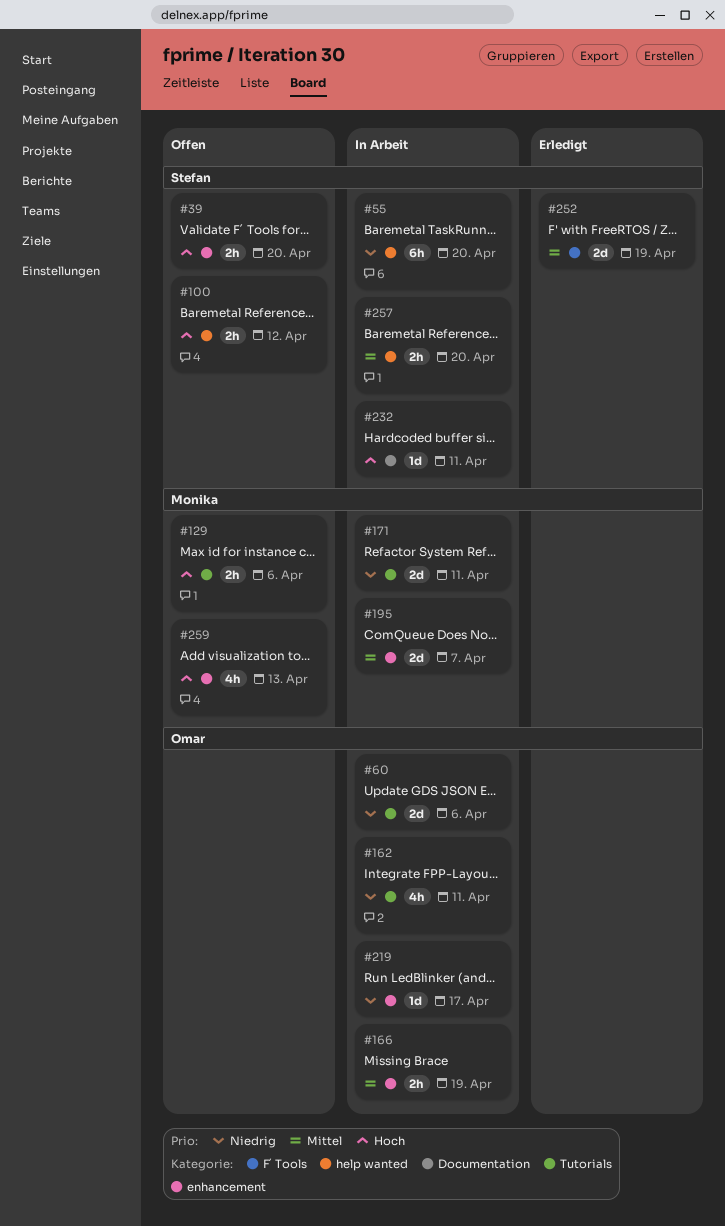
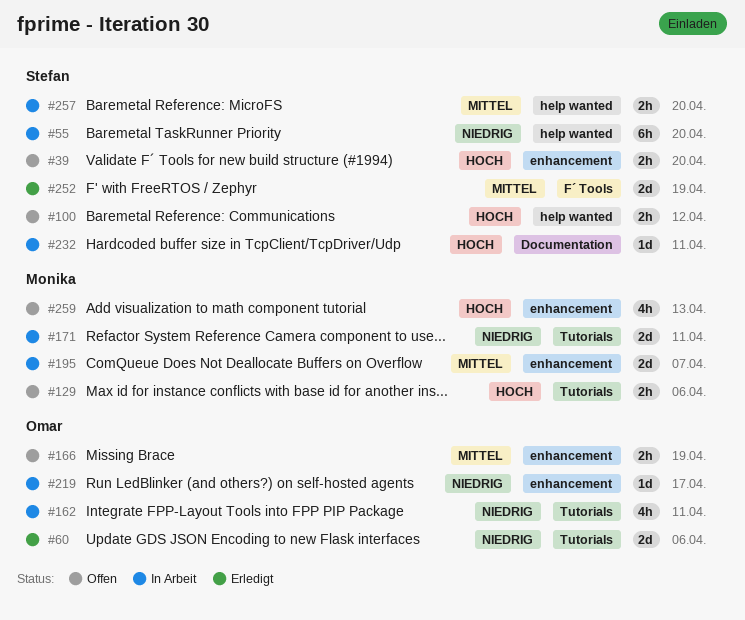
#60, status: In Arbeit -> Erledigt
#166, status: In Arbeit -> Offen

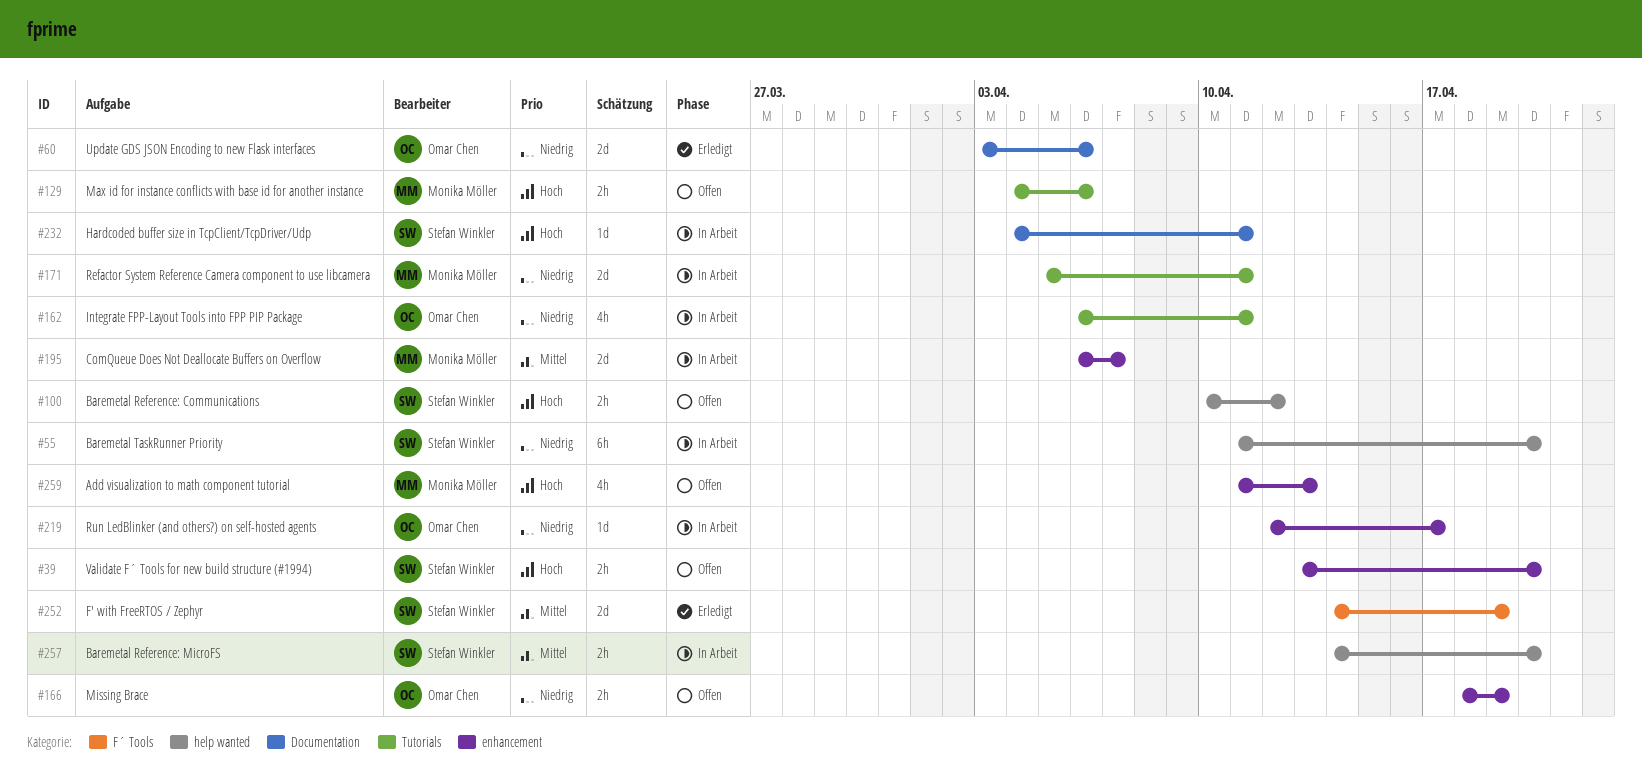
#60, label: Tutorials -> Documentation
#166, priority: Mittel -> Niedrig

